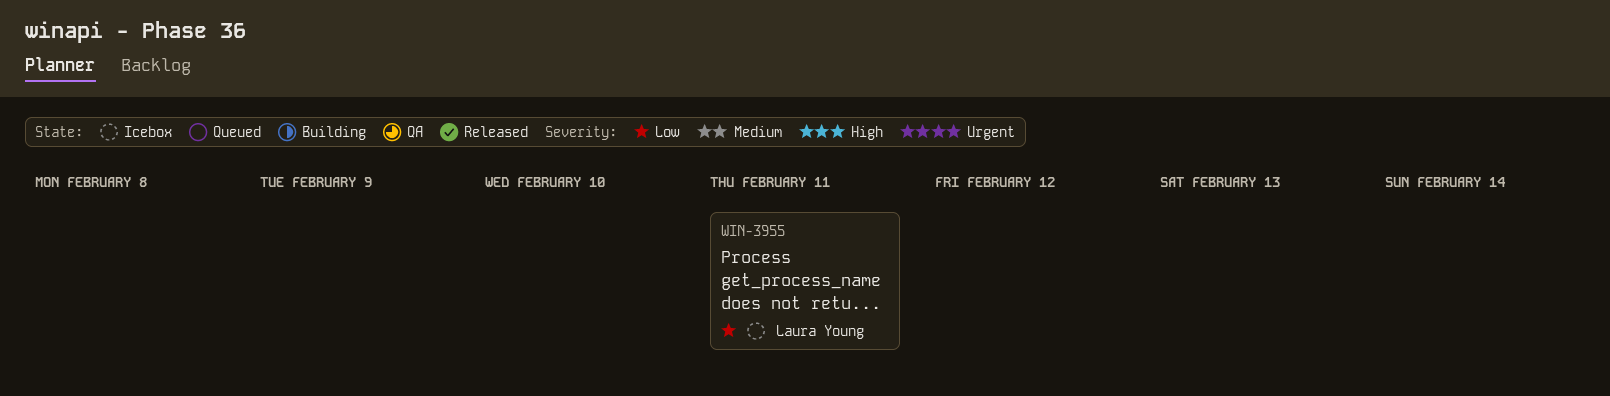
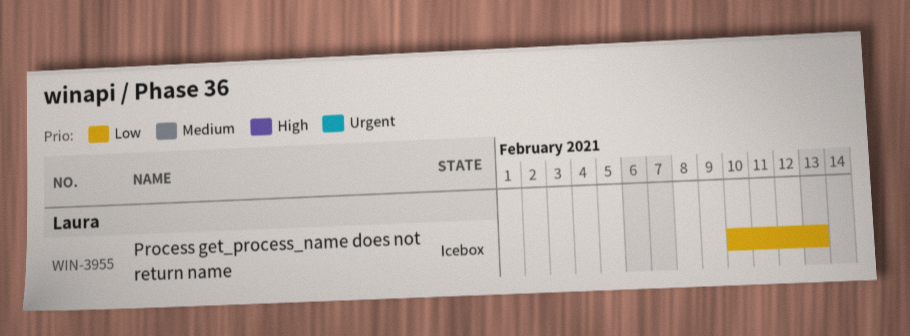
WIN-3955, due: Feb 11 -> Feb 13

